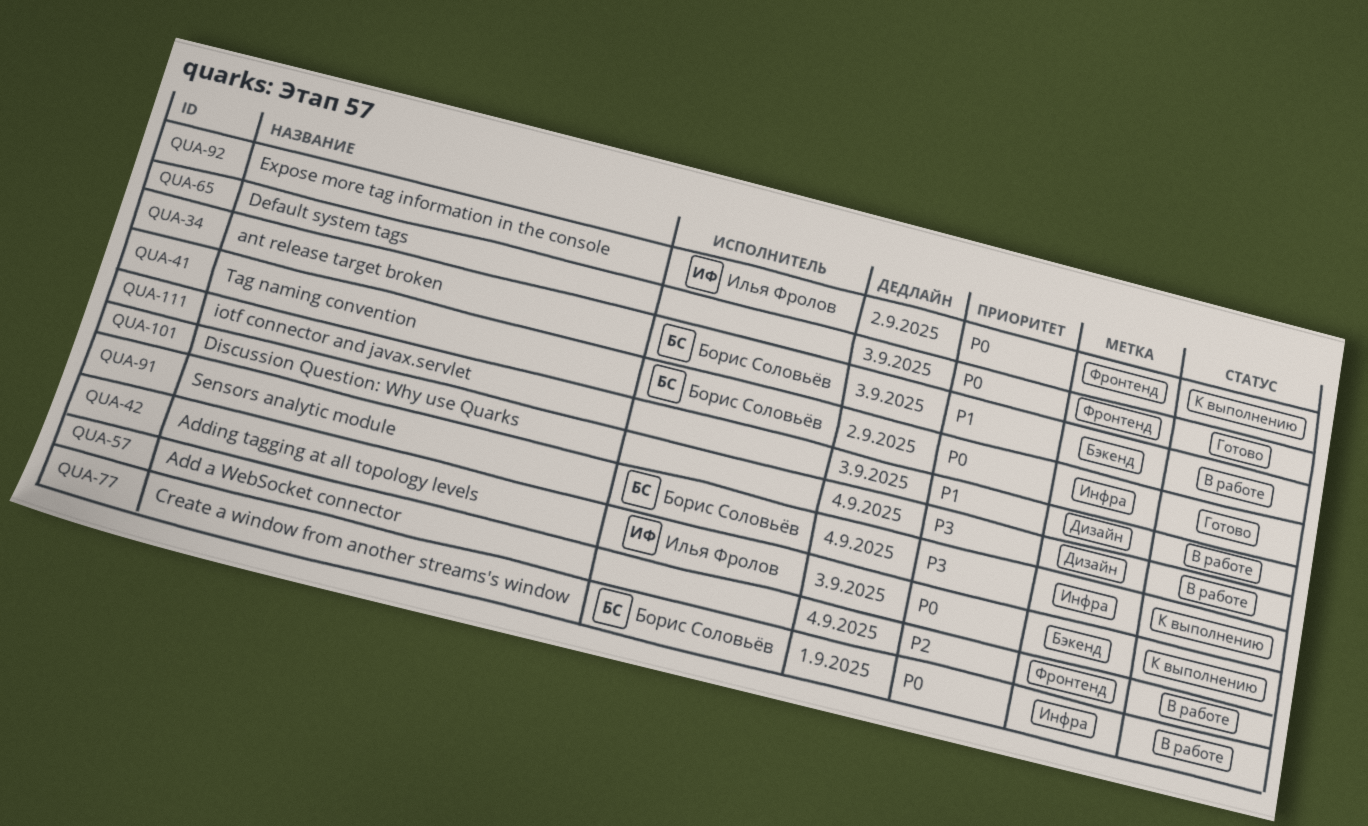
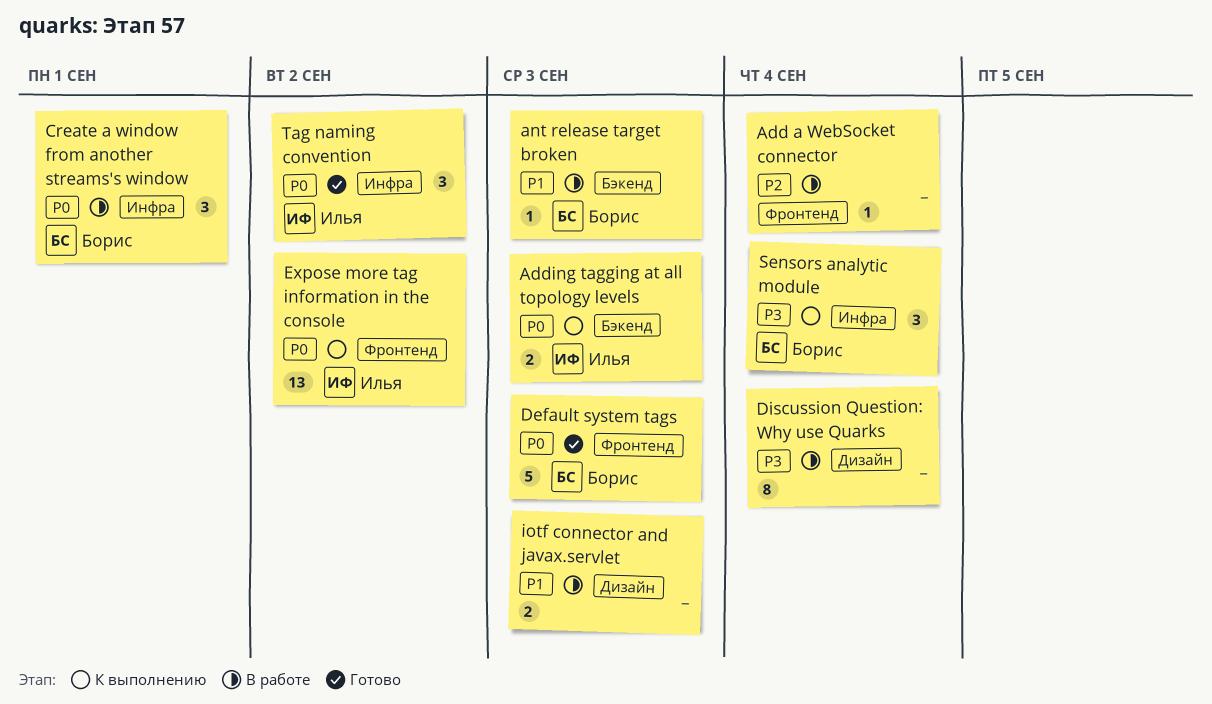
Default system tags, owner: none -> Борис Соловьёв
Tag naming convention, owner: Борис Соловьёв -> Илья Фролов

